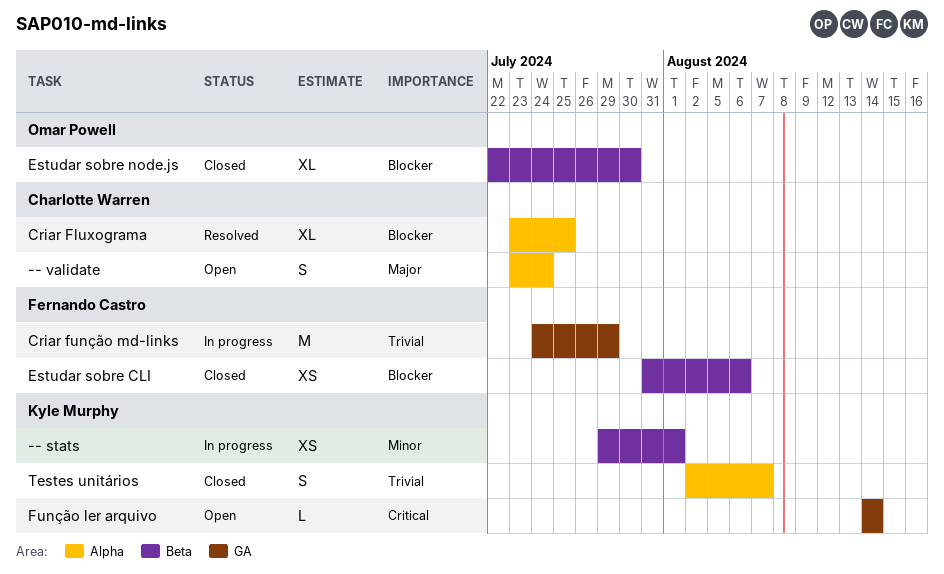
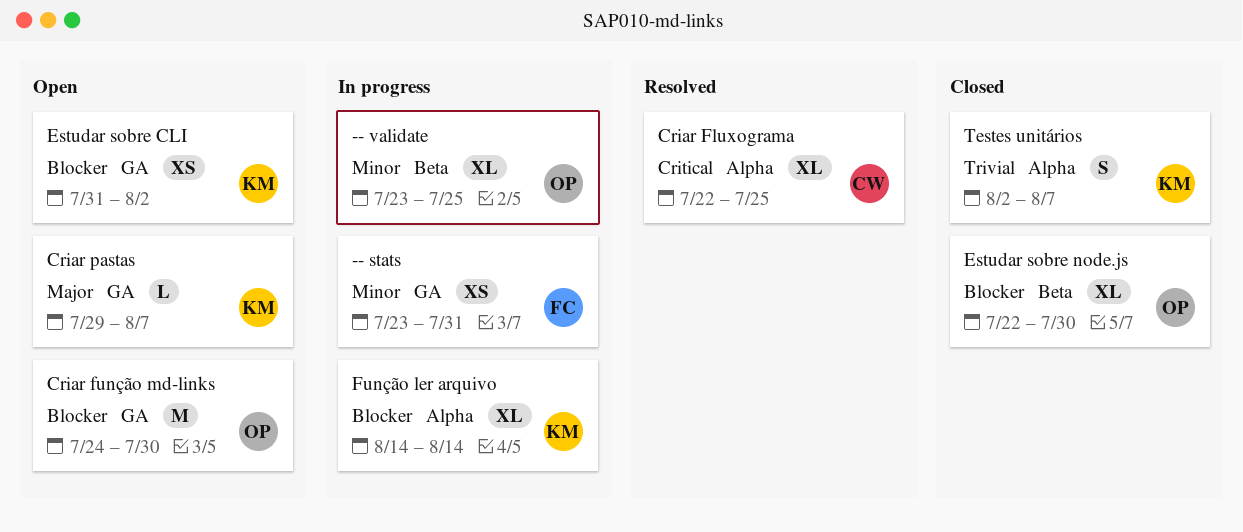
-- stats, owner: Kyle Murphy -> Fernando Castro
-- stats, label: Beta -> GA
-- stats, start: Jul 29 -> Jul 23
-- stats, due: Aug 1 -> Jul 31
-- validate, status: Open -> In progress
-- validate, owner: Charlotte Warren -> Omar Powell
-- validate, priority: Major -> Minor
-- validate, label: Alpha -> Beta
-- validate, estimate: S -> XL
-- validate, due: Jul 24 -> Jul 25
Criar Fluxograma, priority: Blocker -> Critical
Criar Fluxograma, start: Jul 23 -> Jul 22
Criar função md-links, status: In progress -> Open
Criar função md-links, owner: Fernando Castro -> Omar Powell
Criar função md-links, priority: Trivial -> Blocker
Criar função md-links, due: Jul 29 -> Jul 30
Criar pastas: none -> present
Estudar sobre CLI, status: Closed -> Open
Estudar sobre CLI, owner: Fernando Castro -> Kyle Murphy
Estudar sobre CLI, label: Beta -> GA
Estudar sobre CLI, due: Aug 6 -> Aug 2
Função ler arquivo, status: Open -> In progress
Função ler arquivo, priority: Critical -> Blocker
Função ler arquivo, label: GA -> Alpha
Função ler arquivo, estimate: L -> XL

